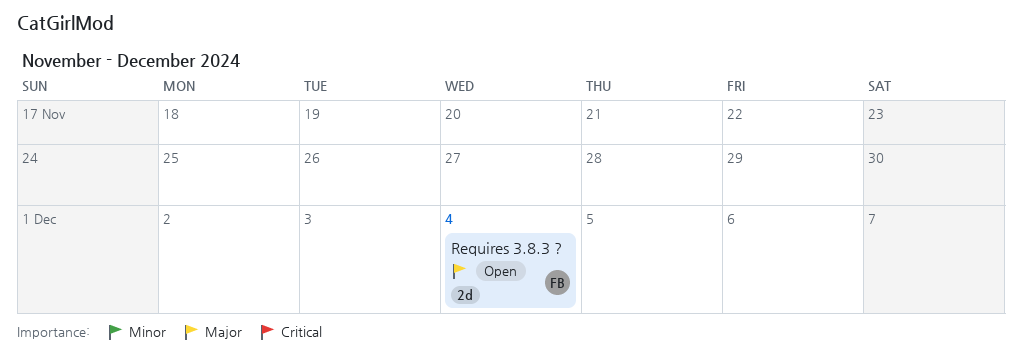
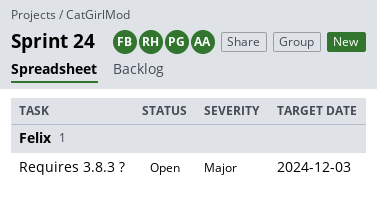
Requires 3.8.3 ?, due: Dec 4 -> Dec 3

